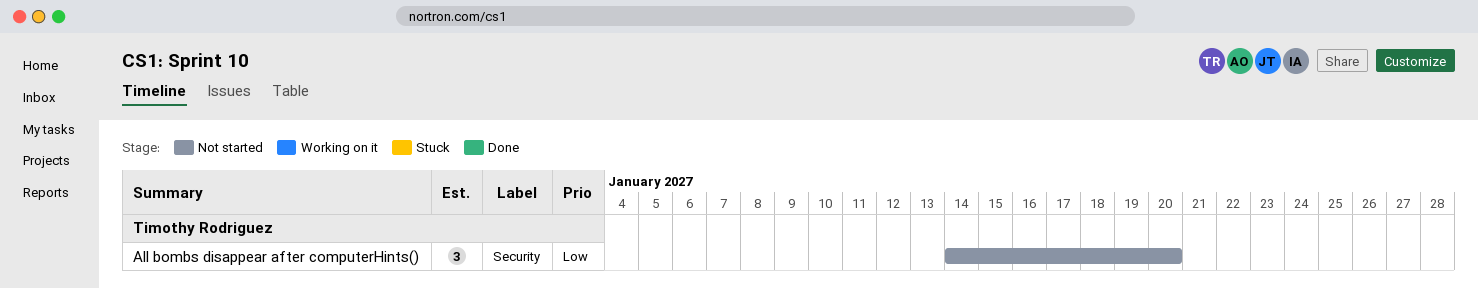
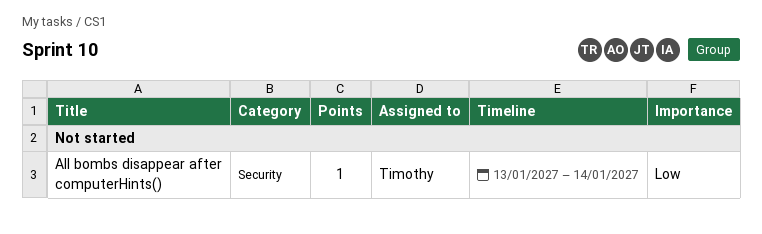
All bombs disappear after computerHints(), estimate: 3 -> 1
All bombs disappear after computerHints(), start: Jan 14 -> Jan 13
All bombs disappear after computerHints(), due: Jan 20 -> Jan 14

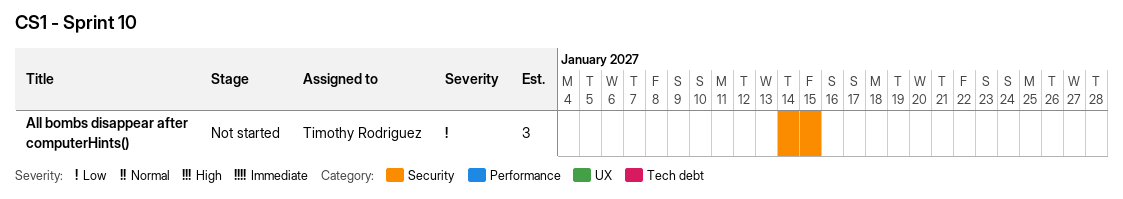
All bombs disappear after computerHints(), estimate: 1 -> 3
All bombs disappear after computerHints(), start: Jan 13 -> Jan 14
All bombs disappear after computerHints(), due: Jan 14 -> Jan 15

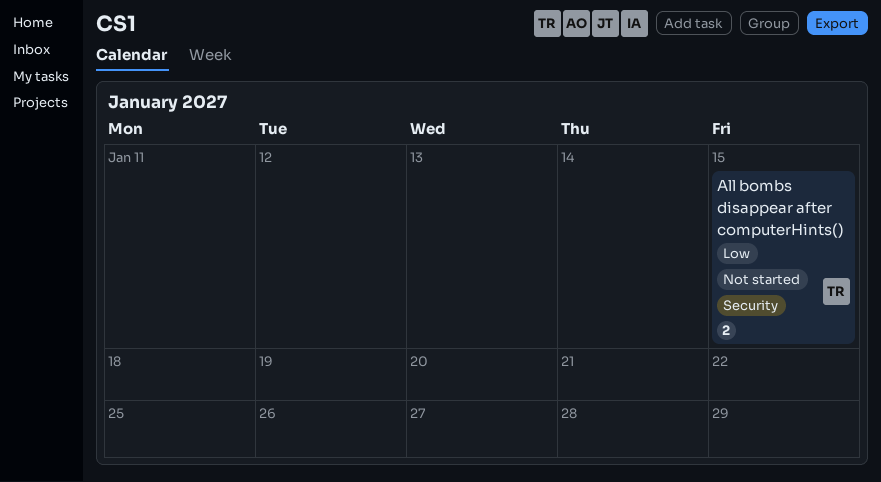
All bombs disappear after computerHints(), estimate: 3 -> 2

